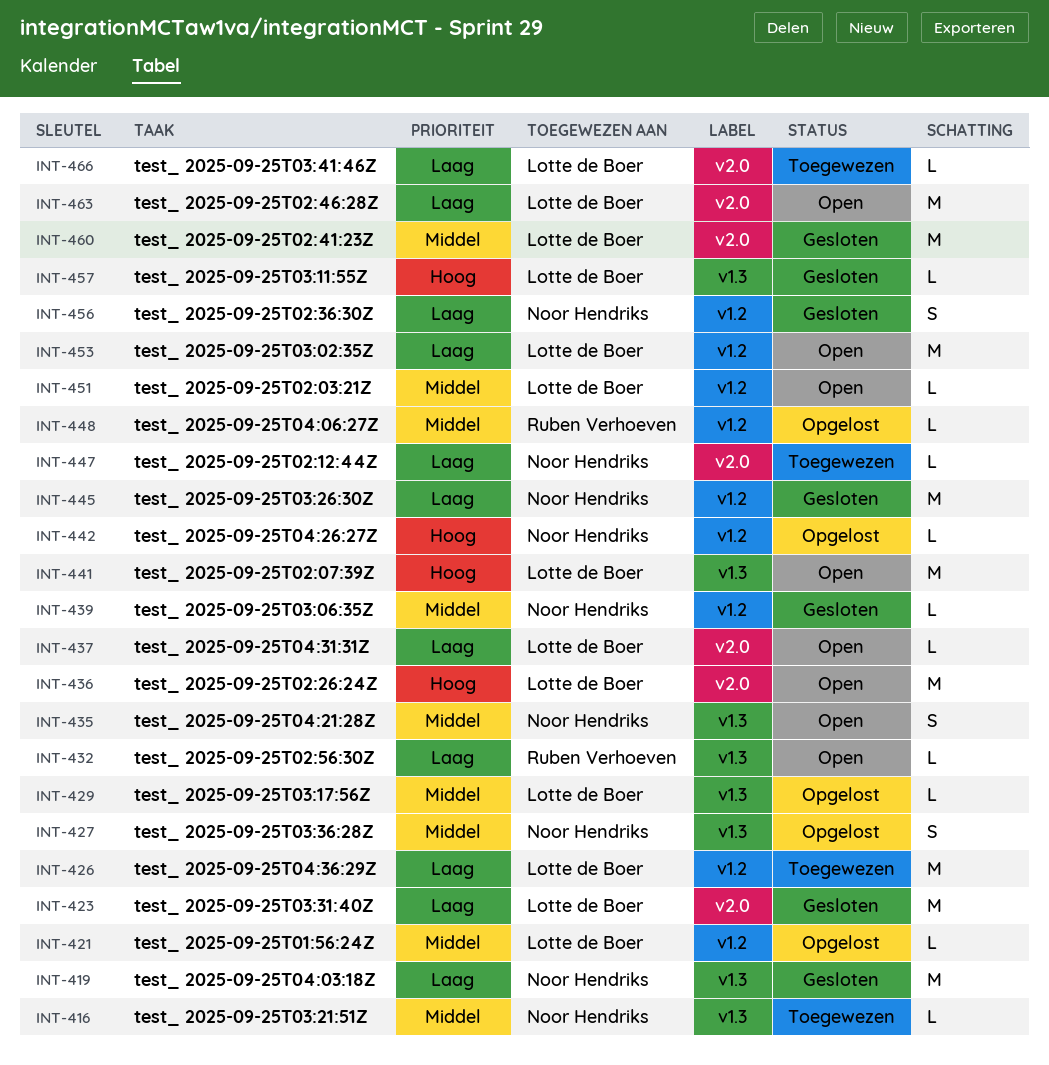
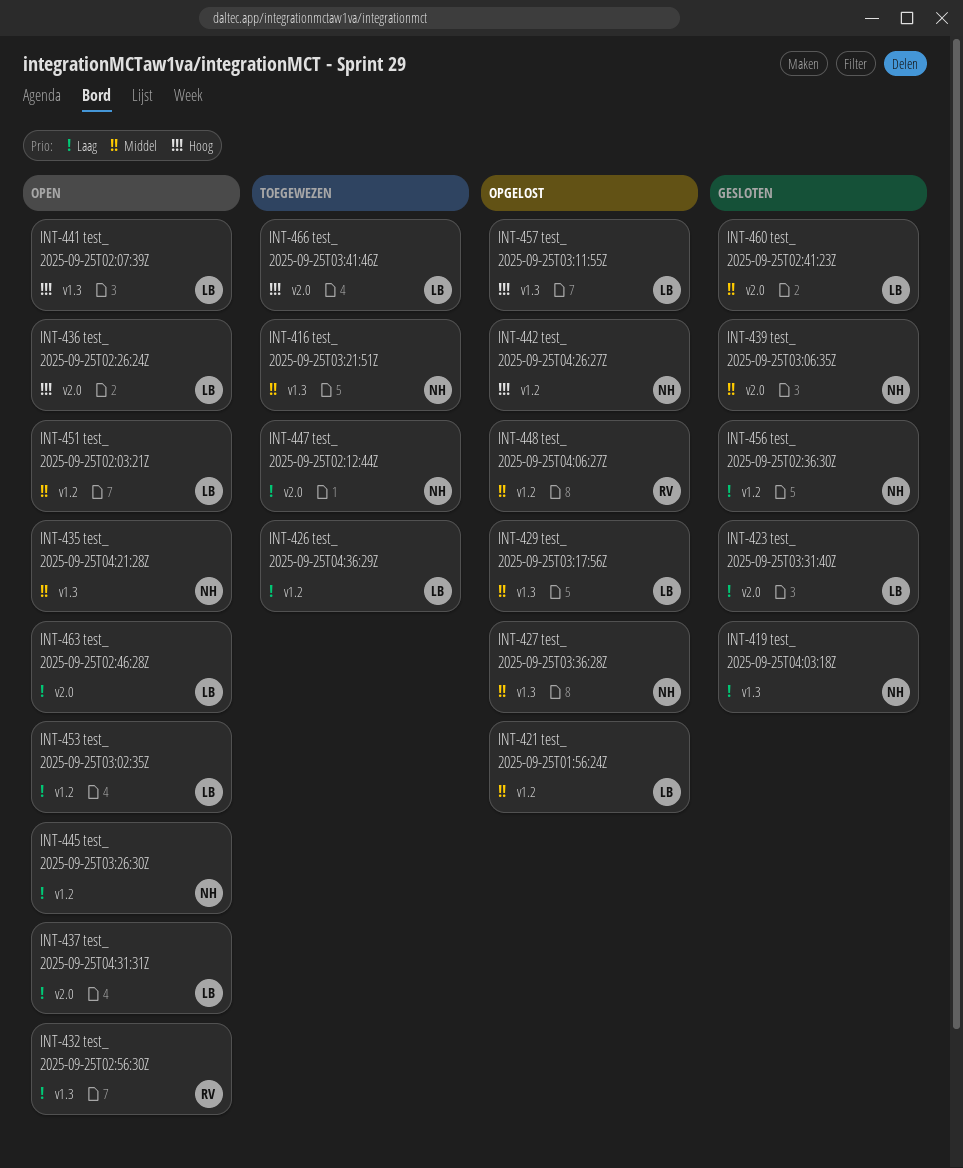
INT-439, label: v1.2 -> v2.0
INT-445, status: Gesloten -> Open
INT-457, status: Gesloten -> Opgelost
INT-466, priority: Laag -> Hoog

